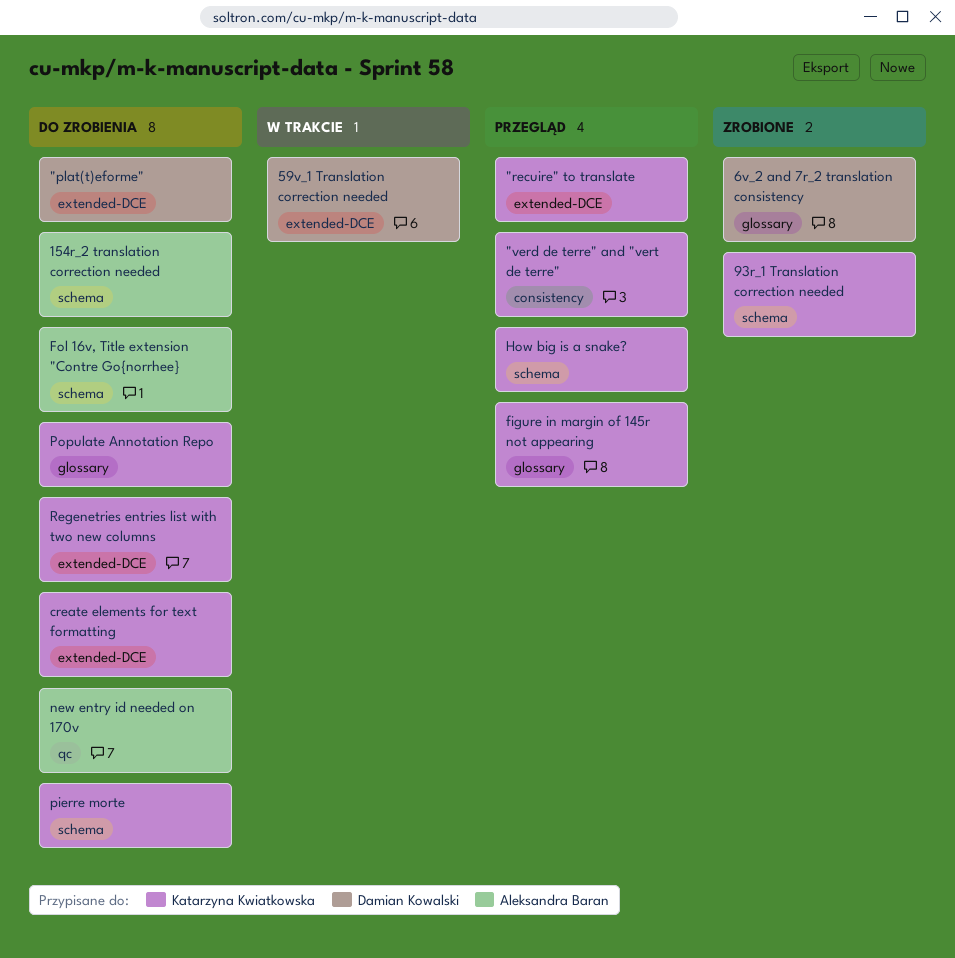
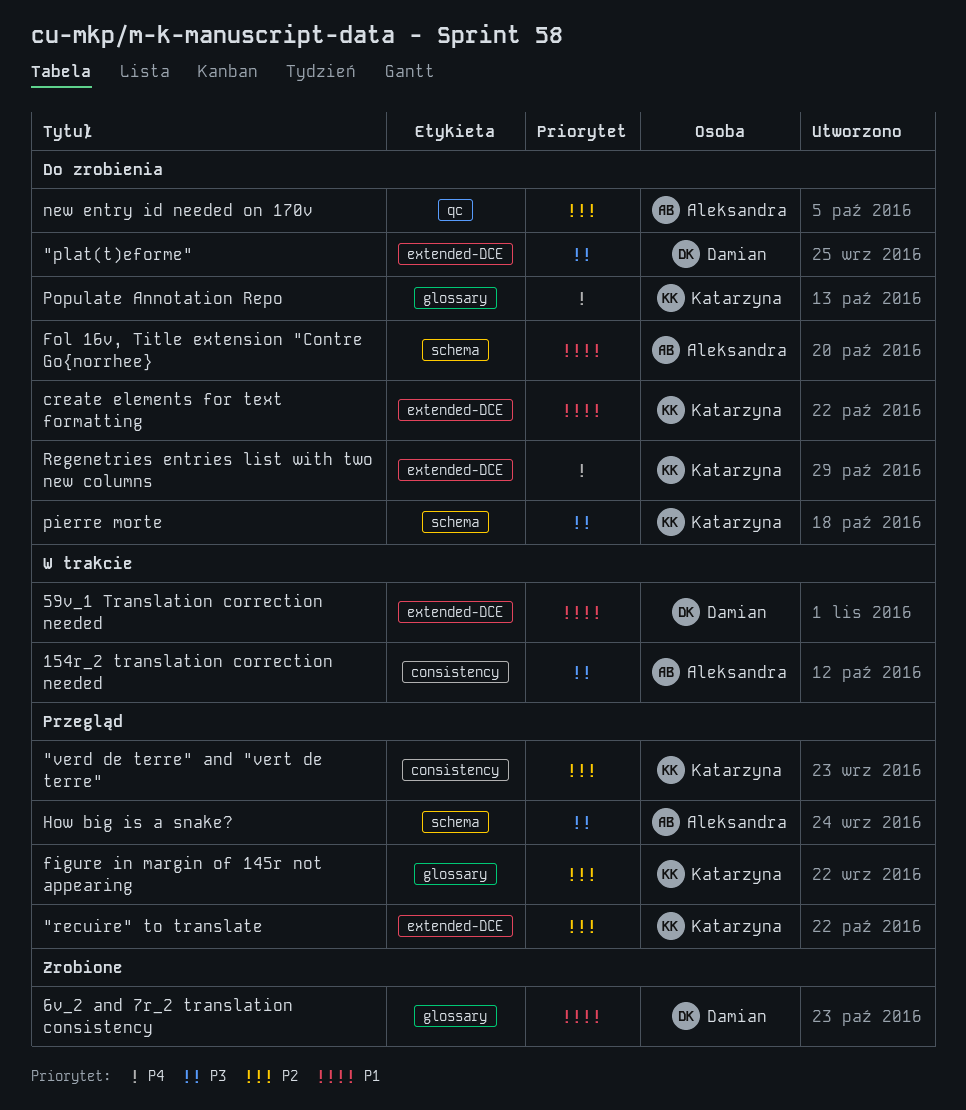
154r_2 translation correction needed, status: Do zrobienia -> W trakcie
154r_2 translation correction needed, label: schema -> consistency
93r_1 Translation correction needed: present -> none
How big is a snake?, owner: Katarzyna Kwiatkowska -> Aleksandra Baran

